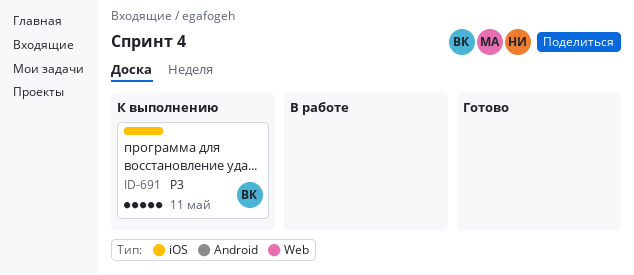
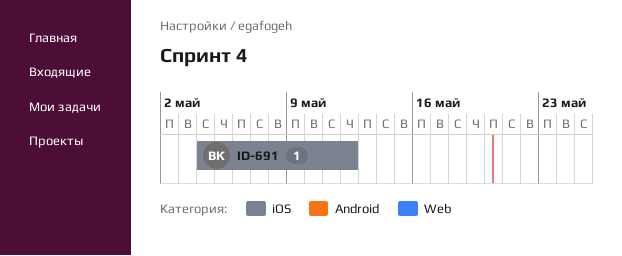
ID-691, estimate: 5 -> 1
ID-691, due: May 11 -> May 12

